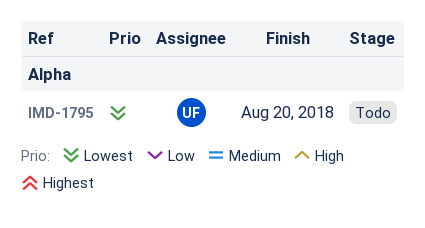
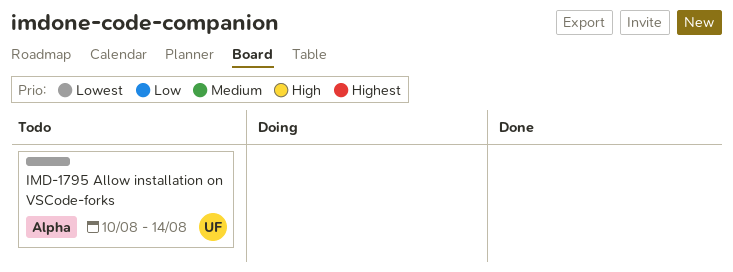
IMD-1795, due: Aug 20 -> Aug 14

